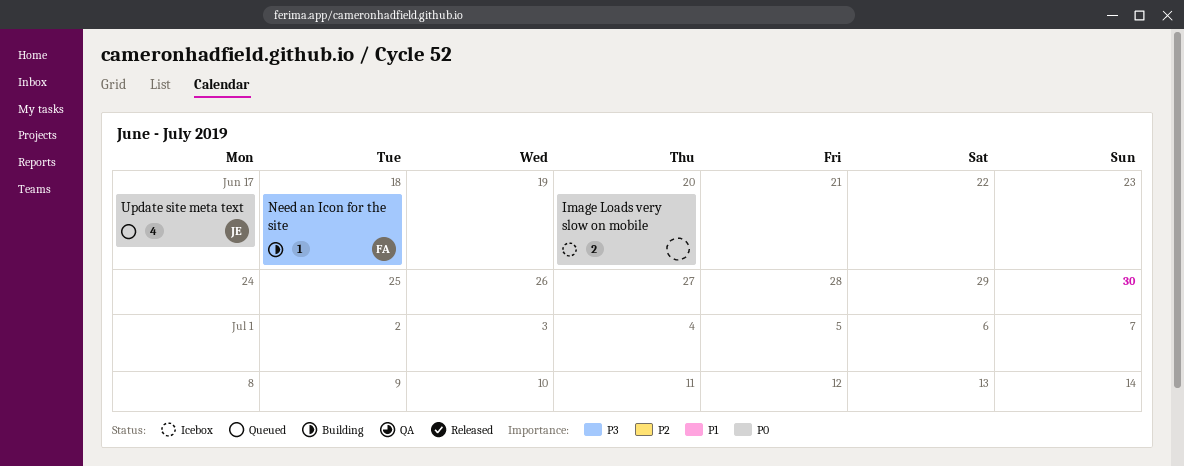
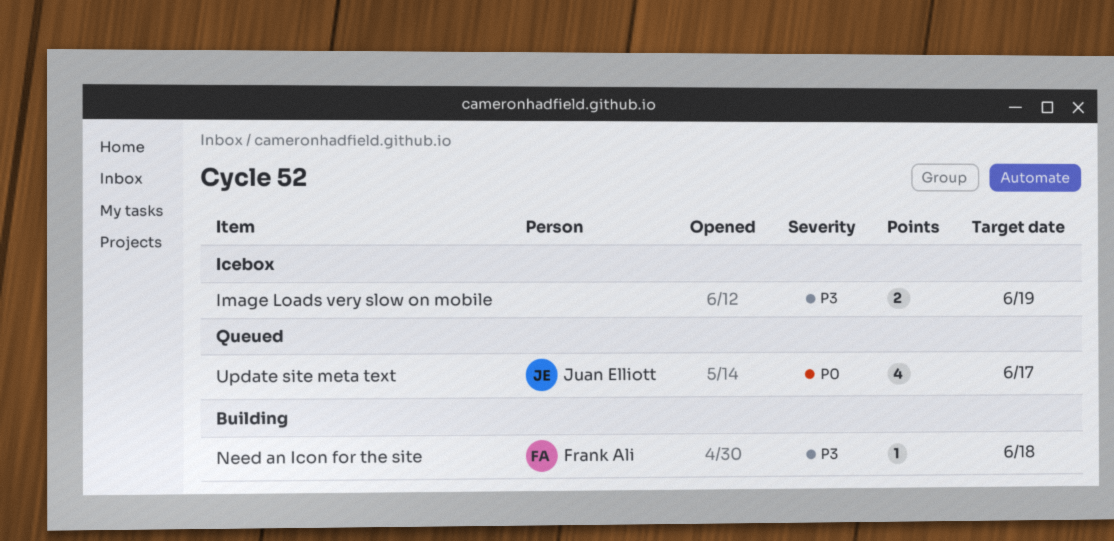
Image Loads very slow on mobile, priority: P0 -> P3
Image Loads very slow on mobile, due: Jun 20 -> Jun 19

